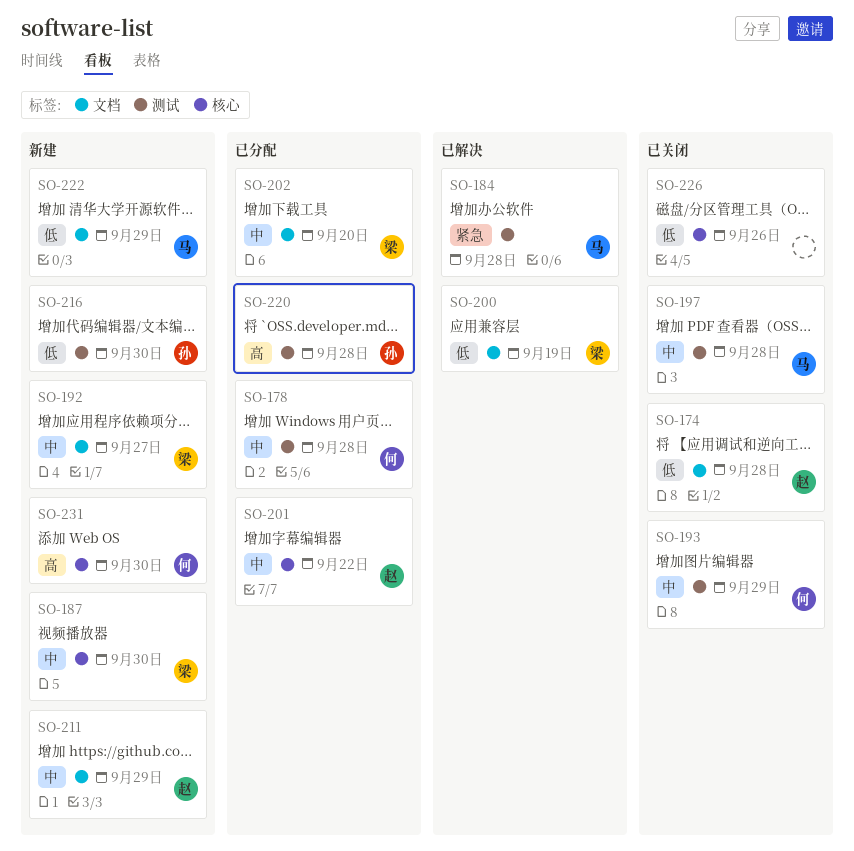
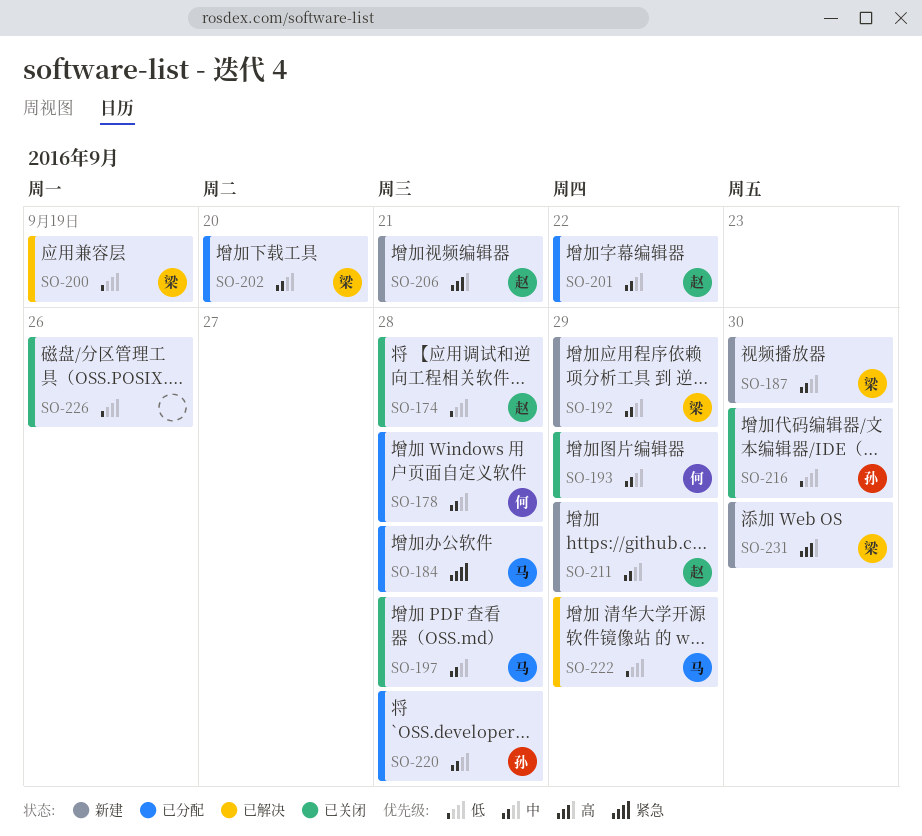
SO-184, status: 已解决 -> 已分配
SO-192, due: Sep 27 -> Sep 29
SO-206: none -> present
SO-216, status: 新建 -> 已关闭
SO-220, priority: 高 -> 中
SO-222, status: 新建 -> 已解决
SO-231, owner: 何 -> 梁

